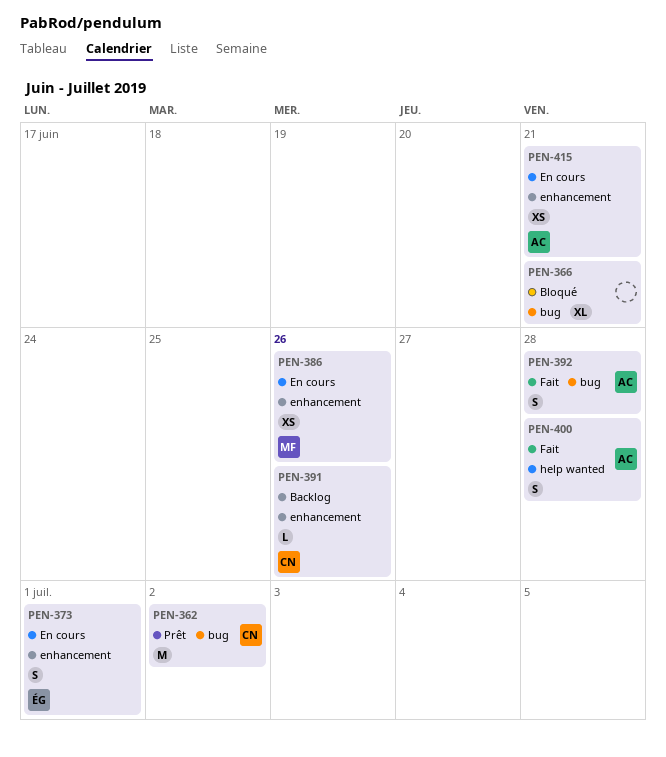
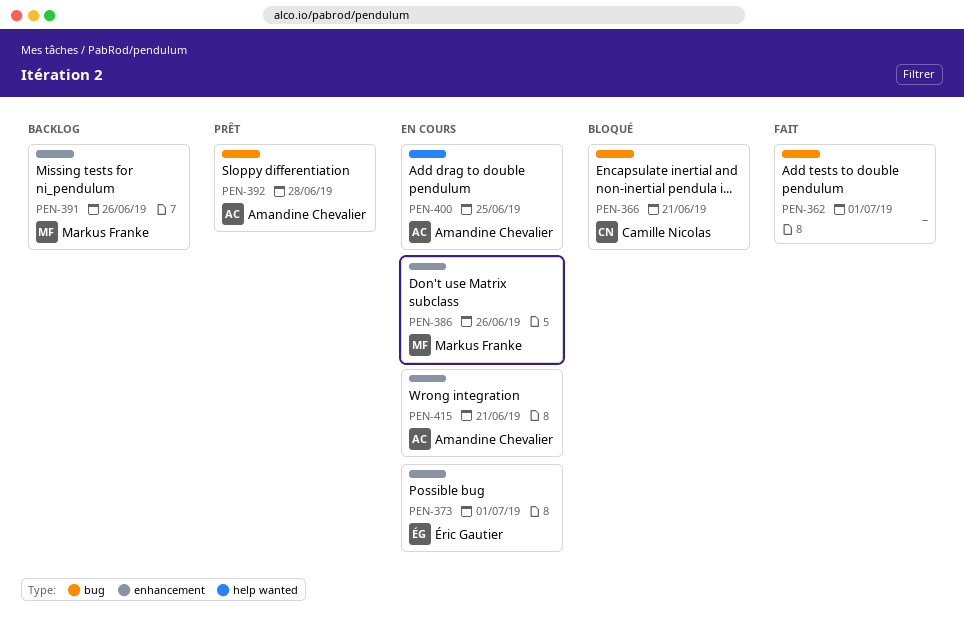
PEN-362, status: Prêt -> Fait
PEN-362, owner: Camille Nicolas -> none
PEN-362, due: Jul 2 -> Jul 1
PEN-366, owner: none -> Camille Nicolas
PEN-391, owner: Camille Nicolas -> Markus Franke
PEN-392, status: Fait -> Prêt
PEN-400, status: Fait -> En cours
PEN-400, due: Jun 28 -> Jun 25

